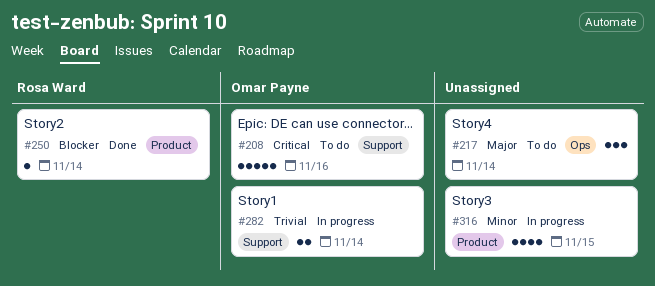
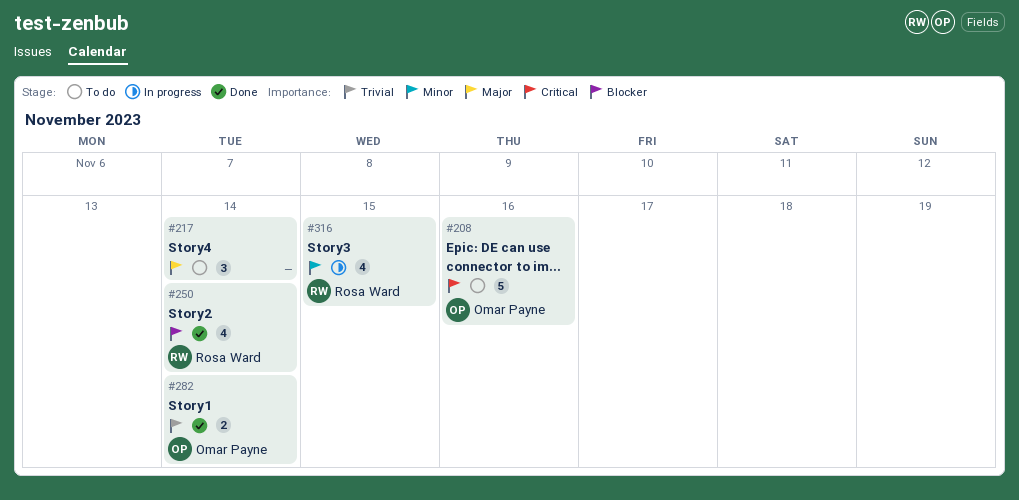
#250, estimate: 1 -> 4
#282, status: In progress -> Done
#316, owner: none -> Rosa Ward

